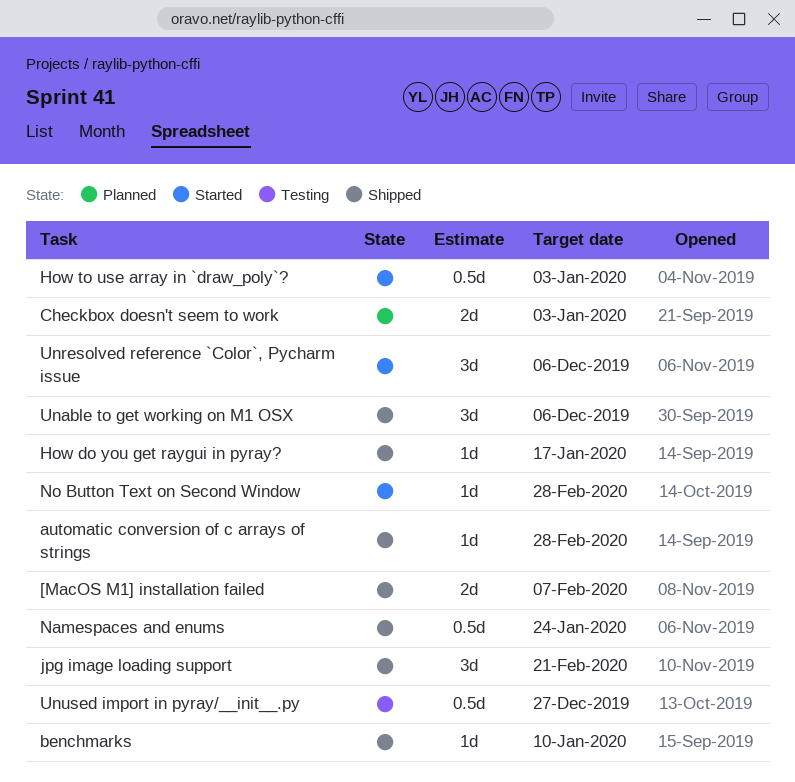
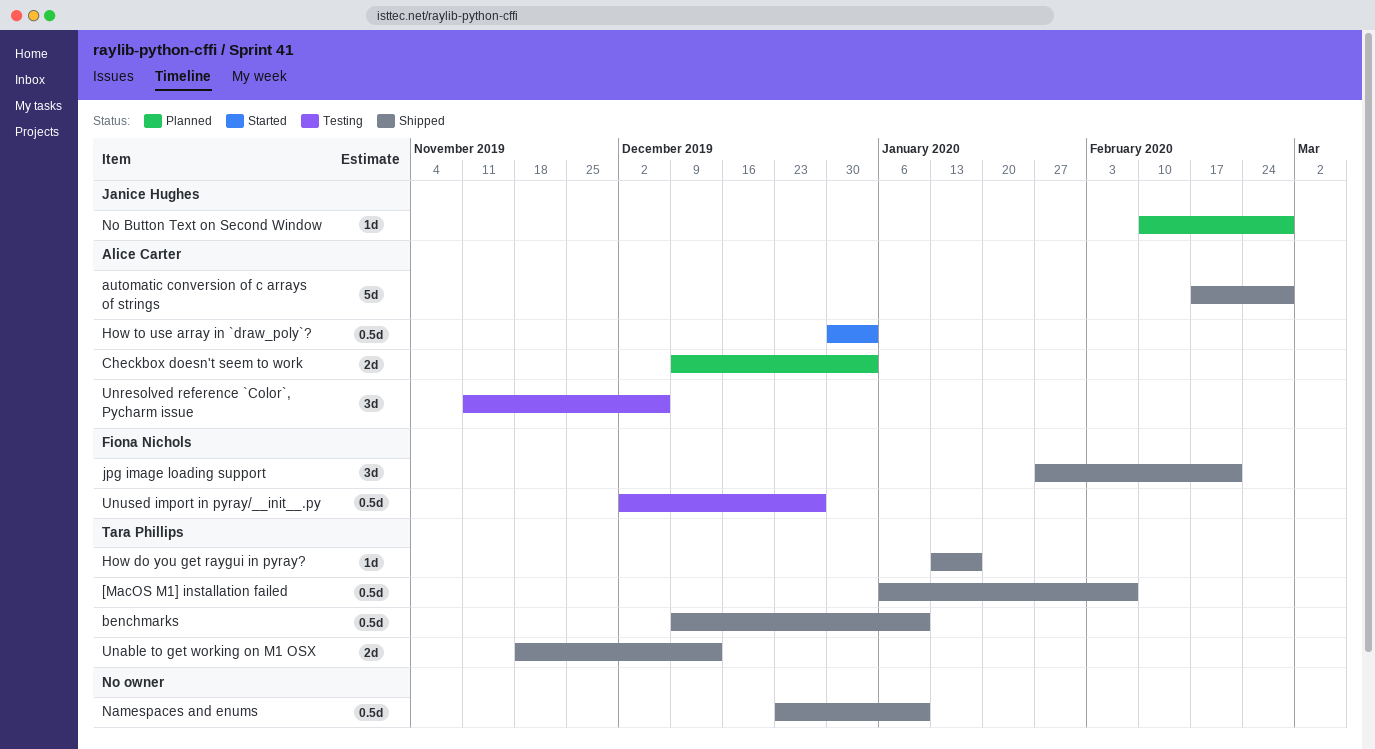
[MacOS M1] installation failed, estimate: 2d -> 0.5d
automatic conversion of c arrays of strings, estimate: 1d -> 5d
benchmarks, estimate: 1d -> 0.5d
Namespaces and enums, due: Jan 24 -> Jan 10
No Button Text on Second Window, status: Started -> Planned
Unable to get working on M1 OSX, estimate: 3d -> 2d
Unable to get working on M1 OSX, due: Dec 6 -> Dec 13
Unresolved reference `Color`, Pycharm issue, status: Started -> Testing

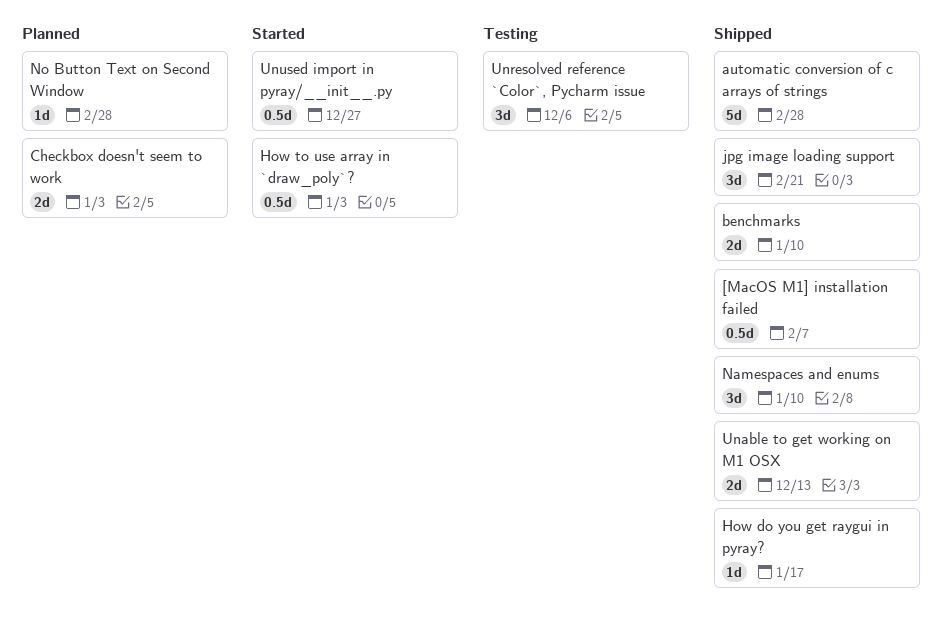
benchmarks, estimate: 0.5d -> 2d
Namespaces and enums, estimate: 0.5d -> 3d
Unused import in pyray/__init__.py, status: Testing -> Started

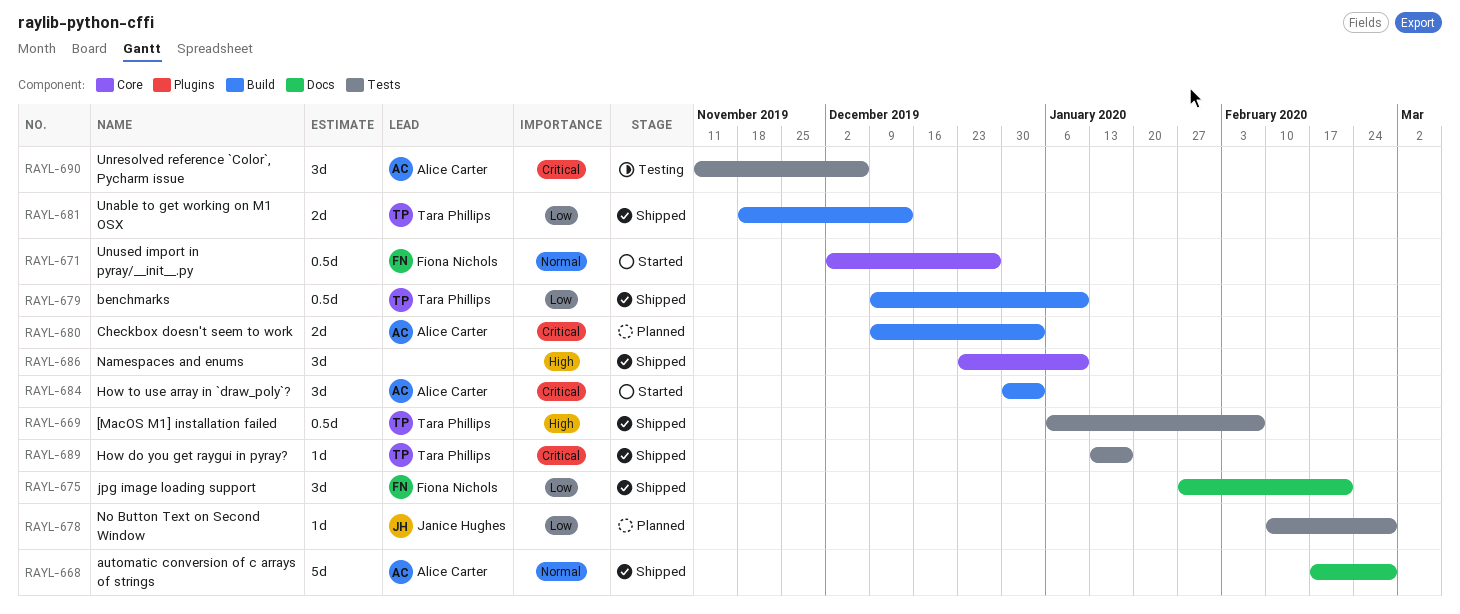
benchmarks, estimate: 2d -> 0.5d
How to use array in `draw_poly`?, estimate: 0.5d -> 3d

